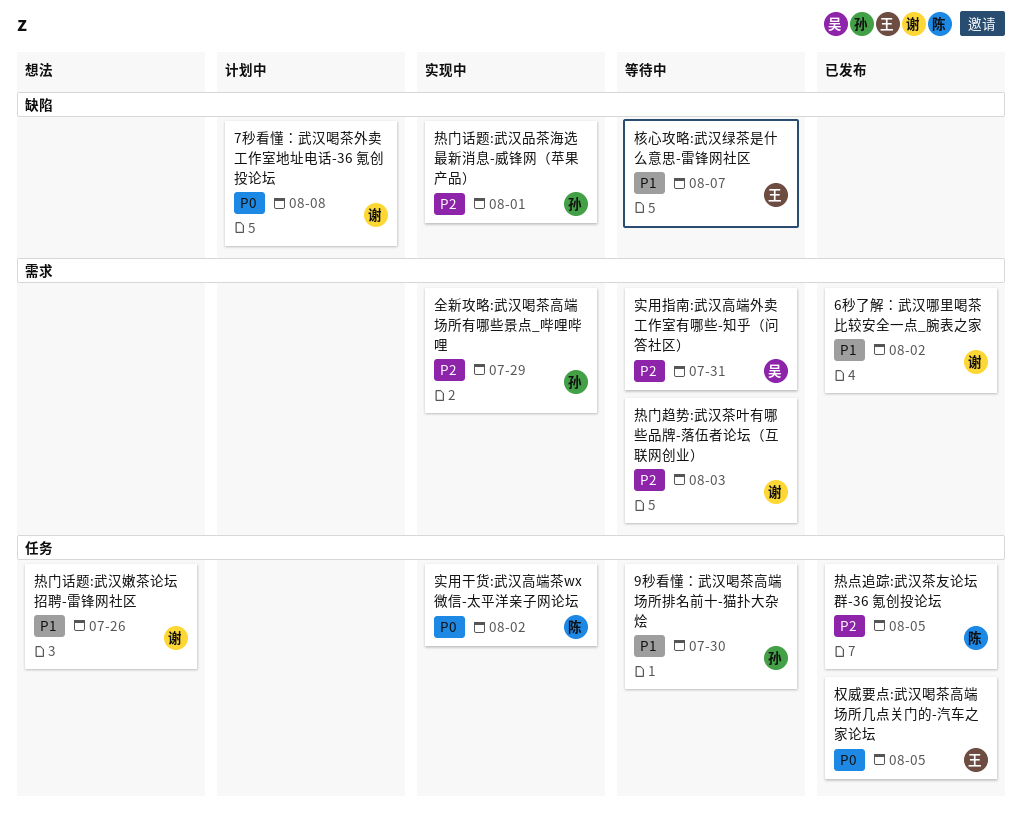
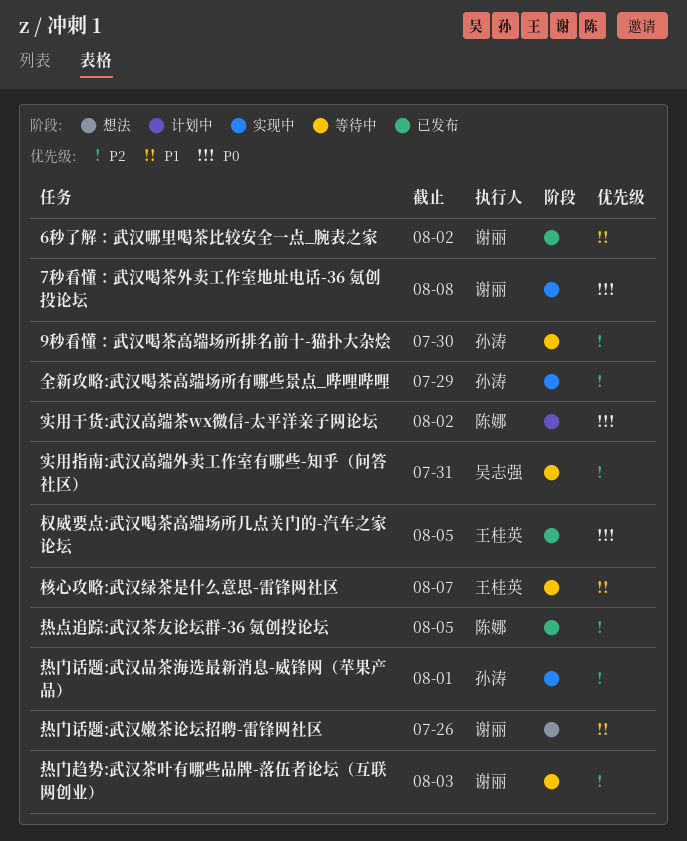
7秒看懂：武汉喝茶外卖工作室地址电话-36 氪创投论坛, status: 计划中 -> 实现中
9秒看懂：武汉喝茶高端场所排名前十-猫扑大杂烩, priority: P1 -> P2
实用干货:武汉高端茶wx微信-太平洋亲子网论坛, status: 实现中 -> 计划中

